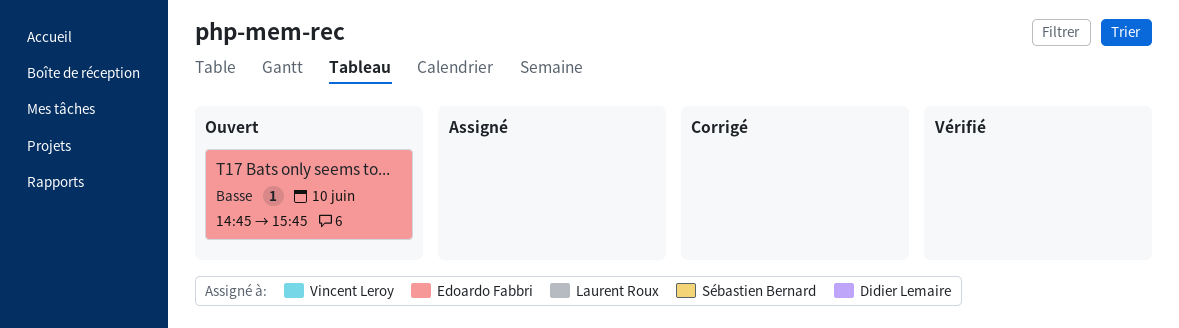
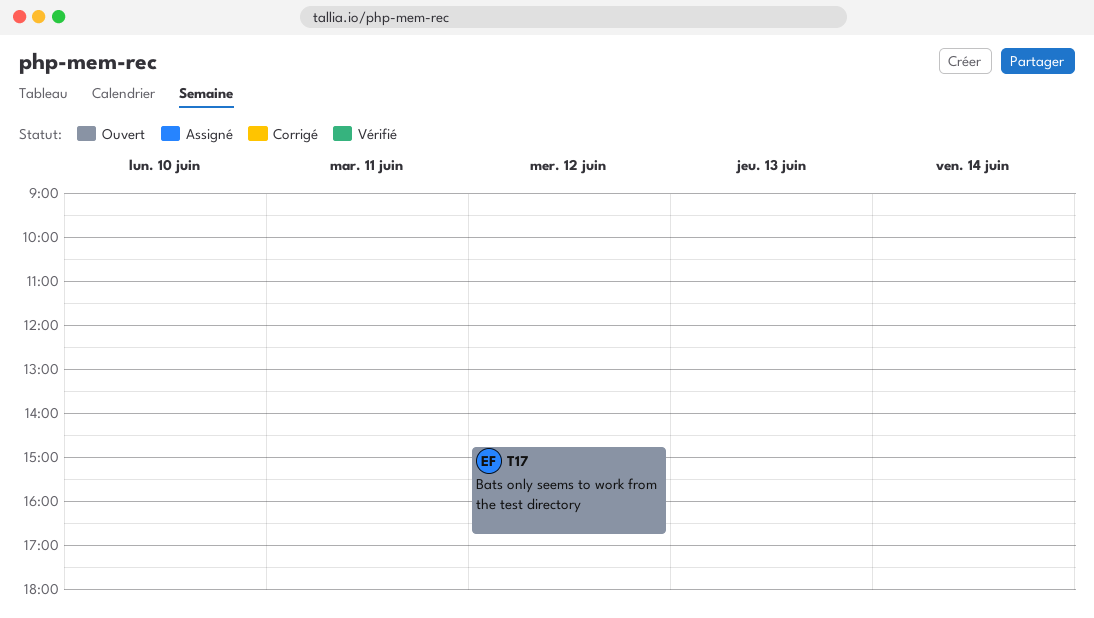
T17, day: Jun 10 -> Jun 12
T17, ends: 15:45 -> 16:45

